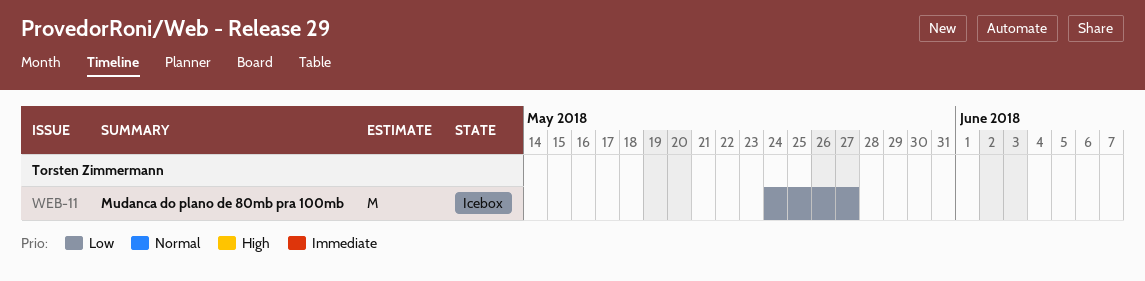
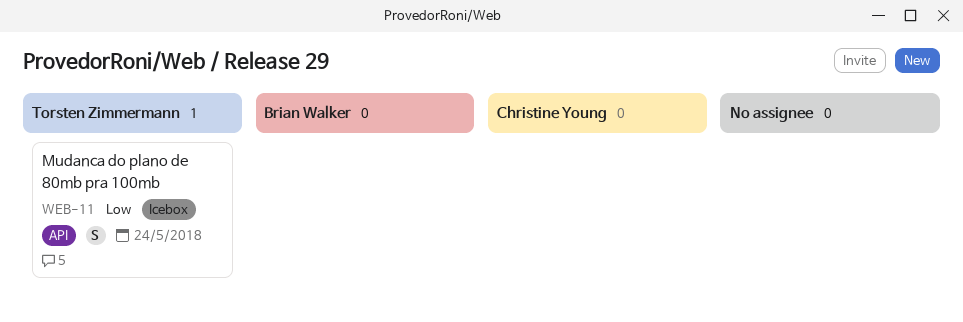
WEB-11, estimate: M -> S
WEB-11, due: May 27 -> May 24

